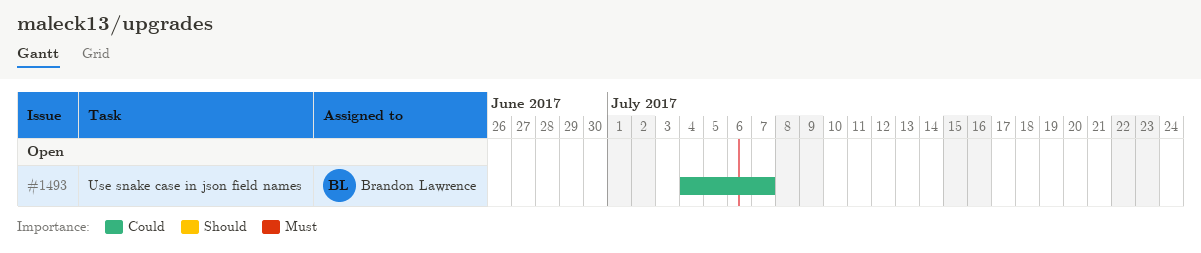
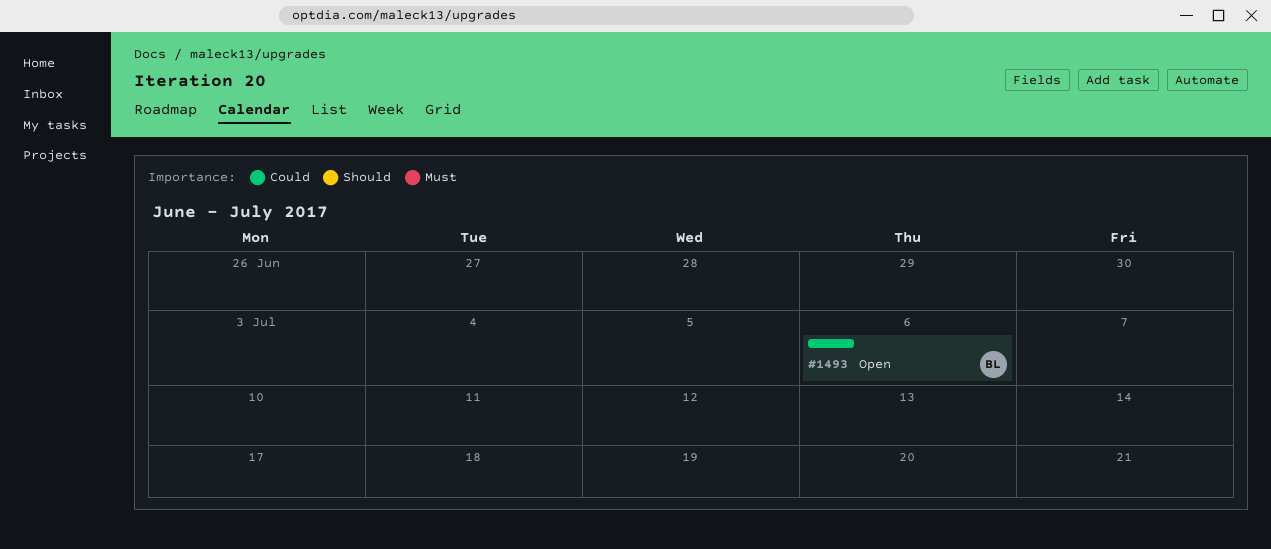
#1493, due: Jul 7 -> Jul 6

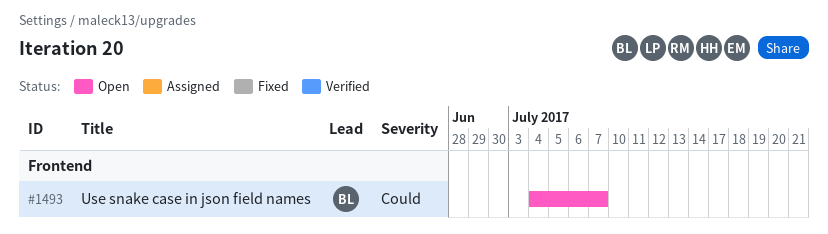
#1493, due: Jul 6 -> Jul 7

